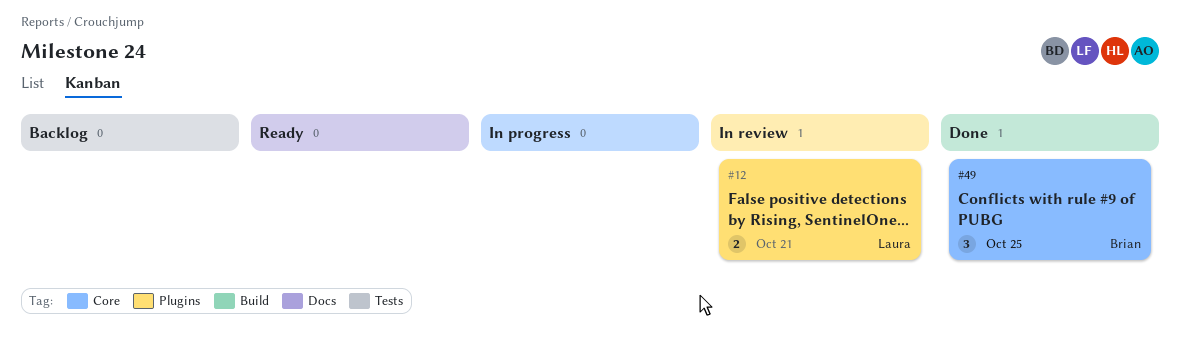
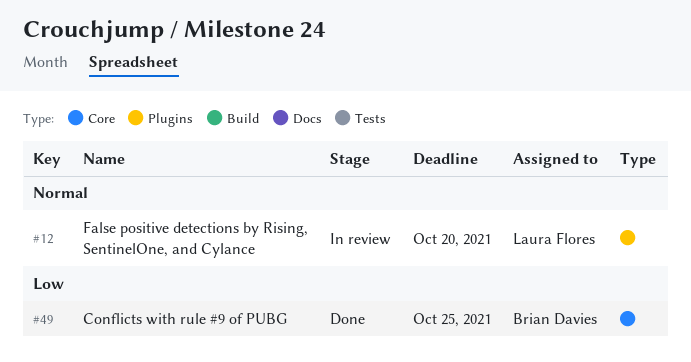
#12, due: Oct 21 -> Oct 20

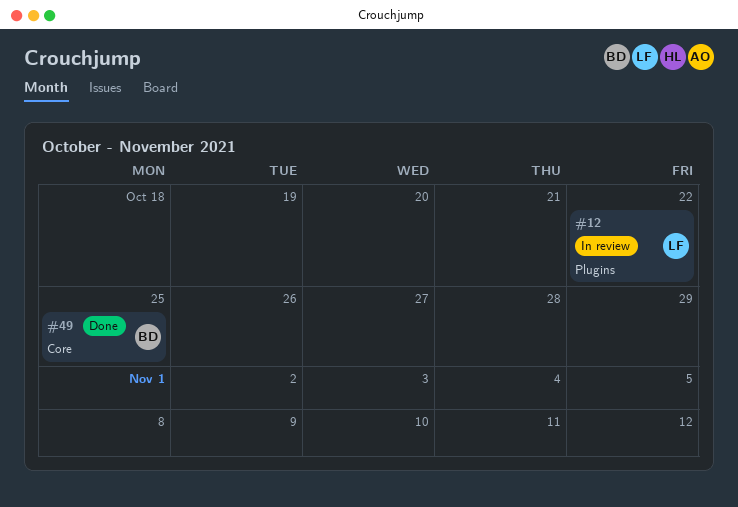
#12, due: Oct 20 -> Oct 22

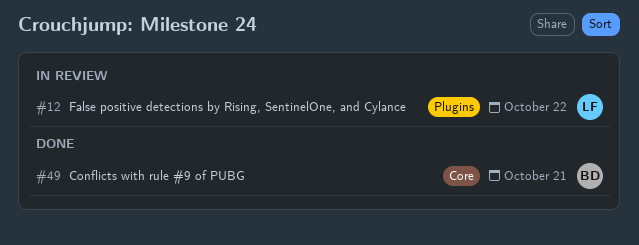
#49, due: Oct 25 -> Oct 21

